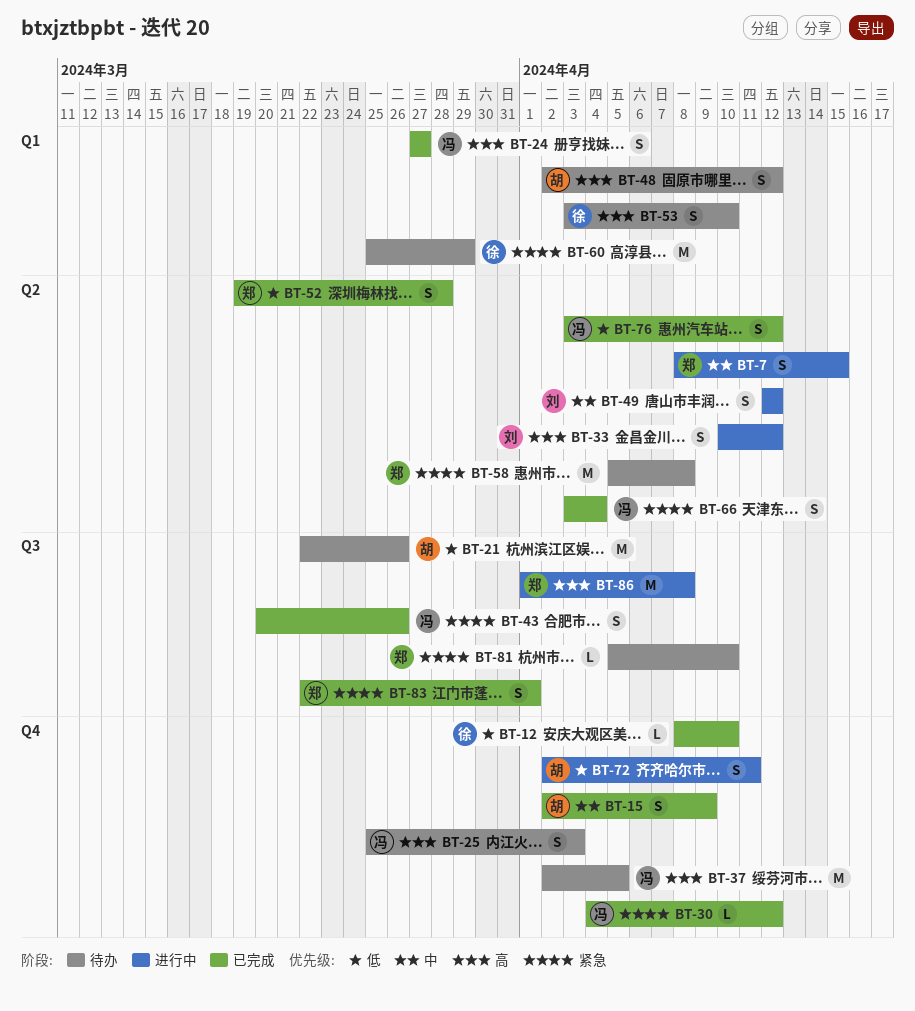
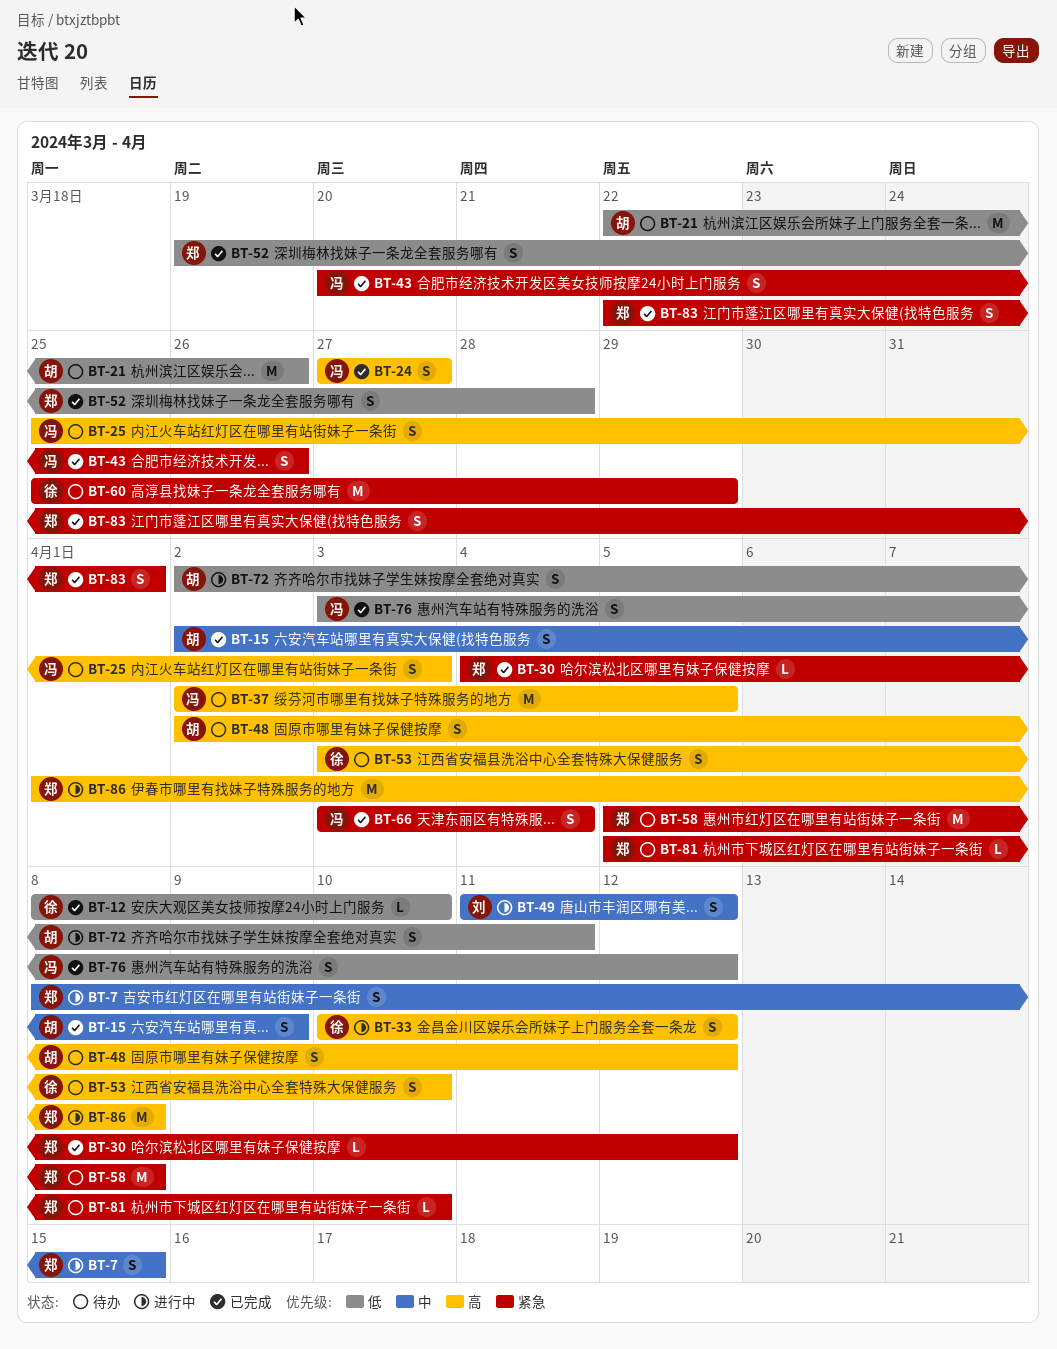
BT-30, owner: 冯 -> 郑
BT-33, owner: 刘 -> 徐
BT-49, start: Apr 12 -> Apr 11

